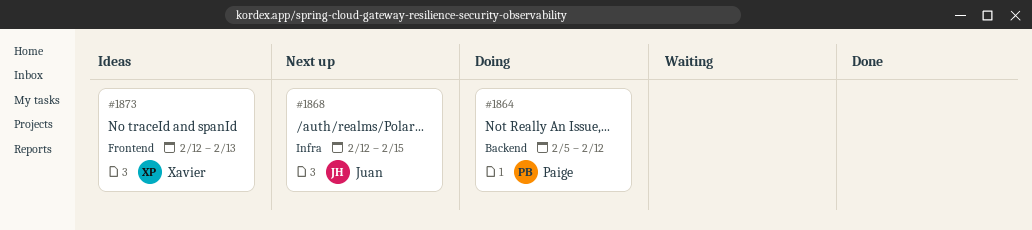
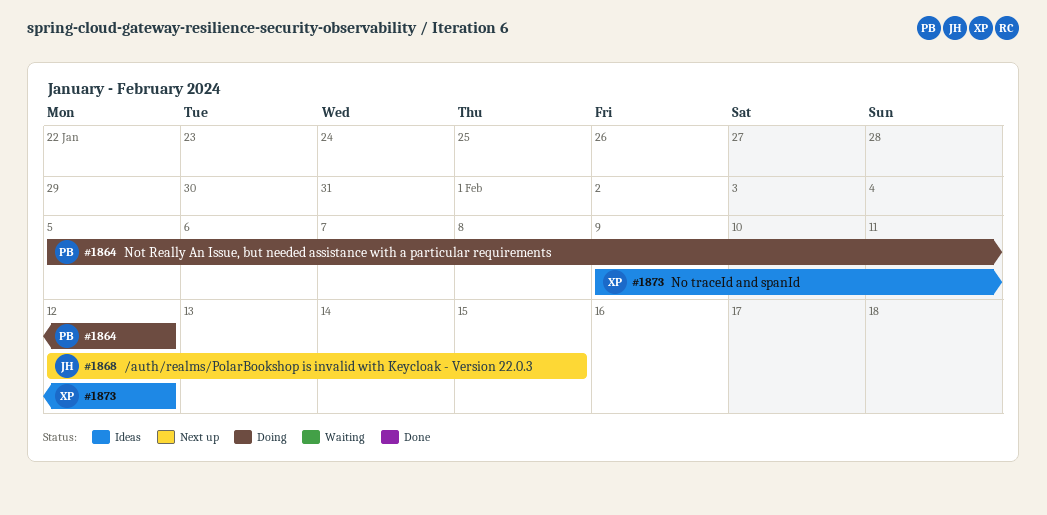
#1873, start: Feb 12 -> Feb 9
#1873, due: Feb 13 -> Feb 12

